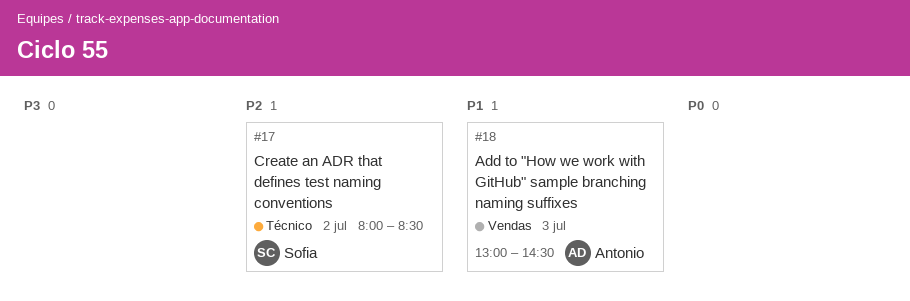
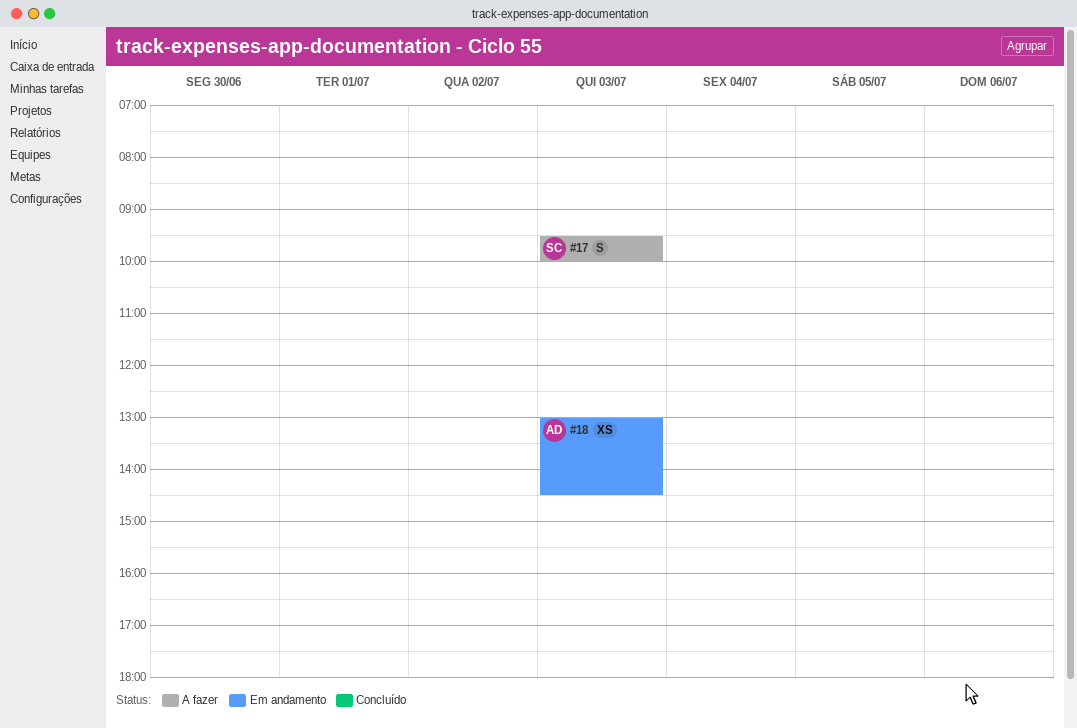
#17, day: Jul 2 -> Jul 3
#17, begins: 08:00 -> 09:30
#17, ends: 08:30 -> 10:00

